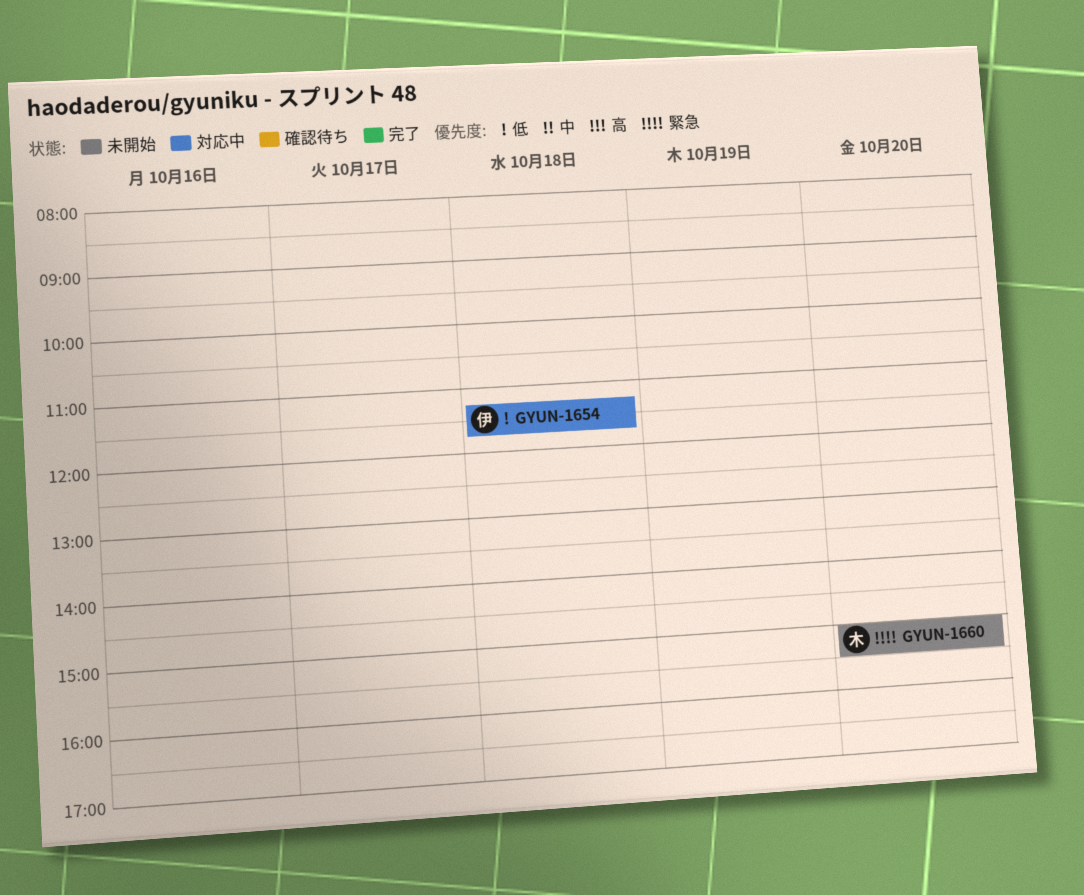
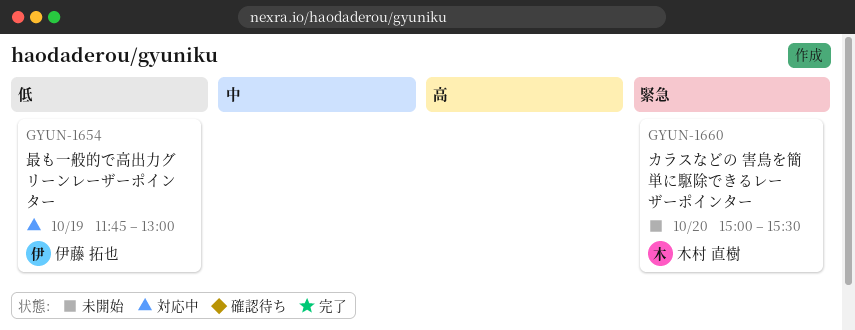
GYUN-1654, day: Oct 18 -> Oct 19
GYUN-1654, begins: 11:15 -> 11:45
GYUN-1654, ends: 11:45 -> 13:00

